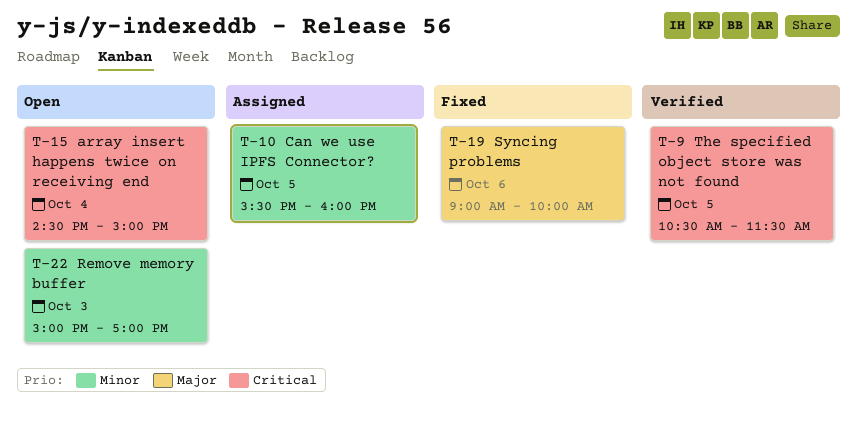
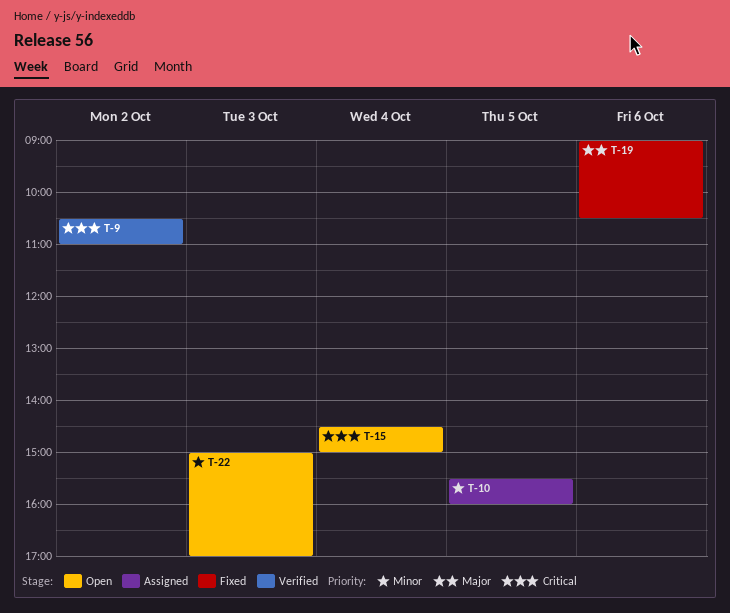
T-9, day: Oct 5 -> Oct 2
T-9, ends: 11:30 -> 11:00
T-19, ends: 10:00 -> 10:30

